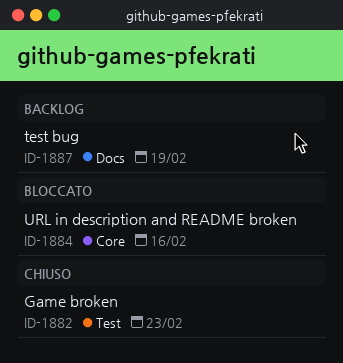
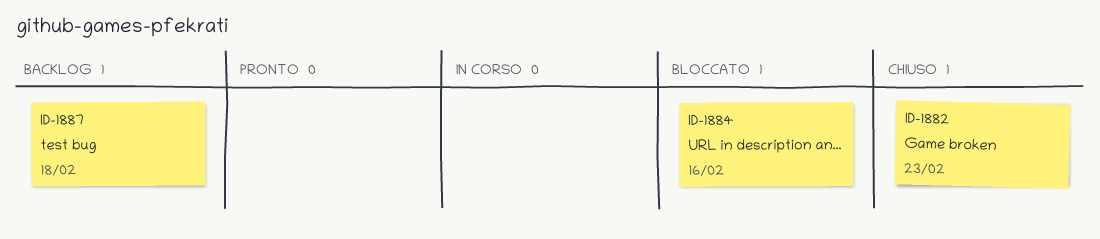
ID-1887, due: Feb 19 -> Feb 18

